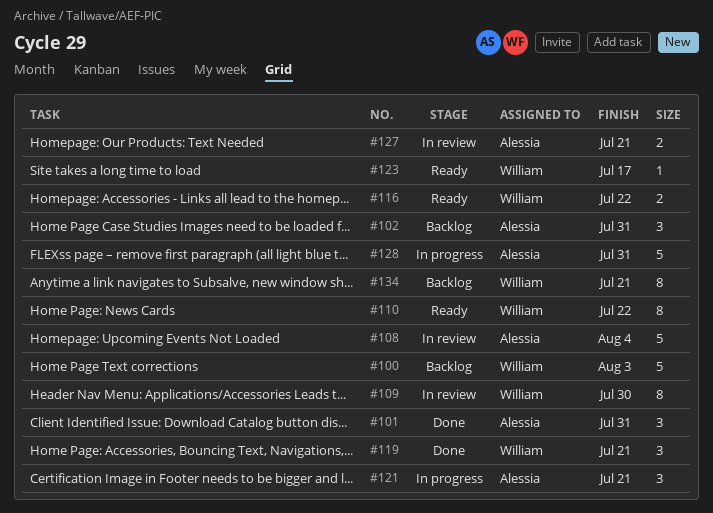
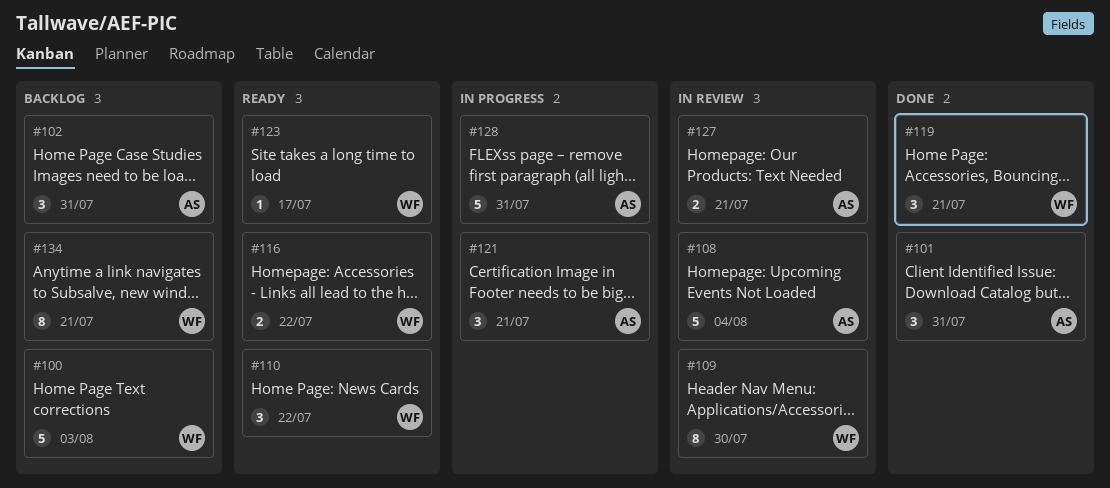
#110, estimate: 8 -> 3

